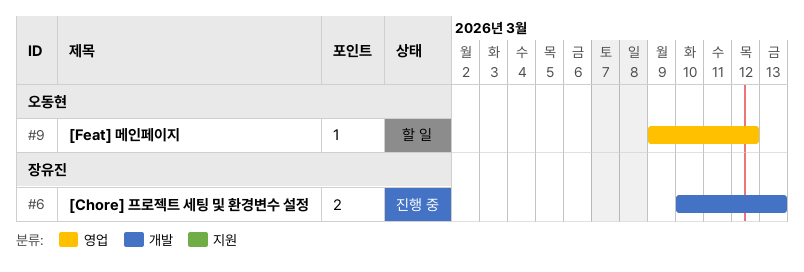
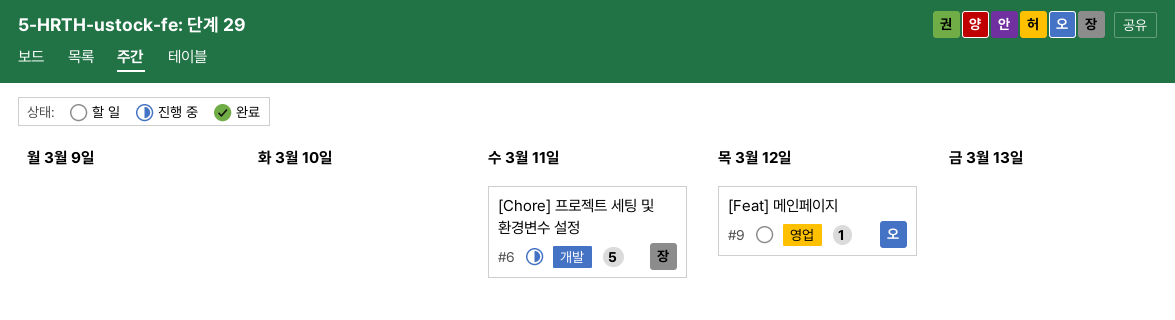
#6, estimate: 2 -> 5
#6, due: Mar 13 -> Mar 11

